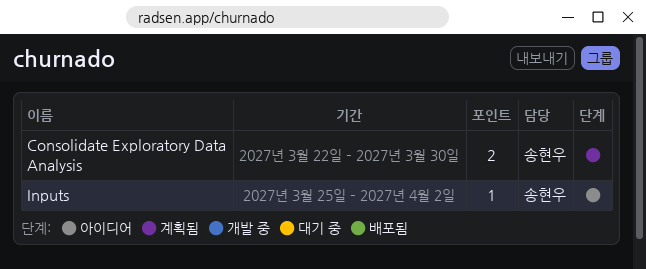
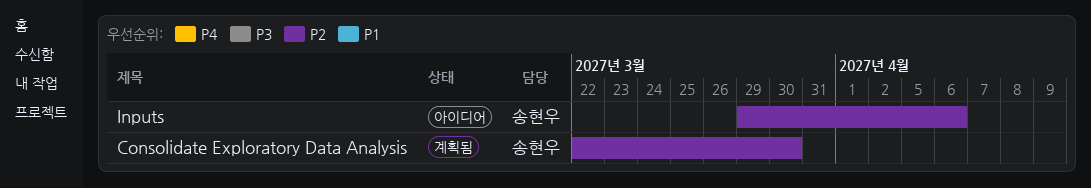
Inputs, start: Mar 25 -> Mar 29
Inputs, due: Apr 2 -> Apr 6

